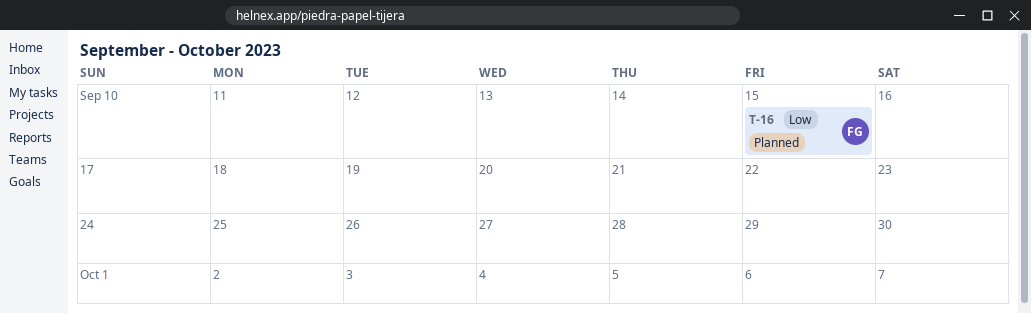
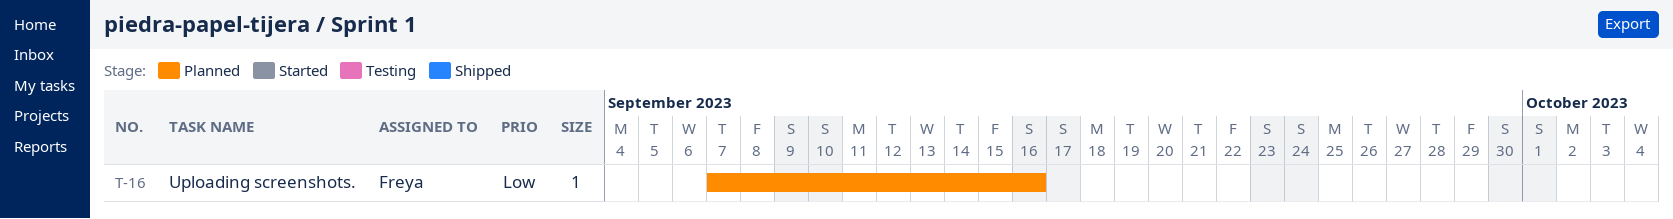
T-16, due: Sep 15 -> Sep 16

